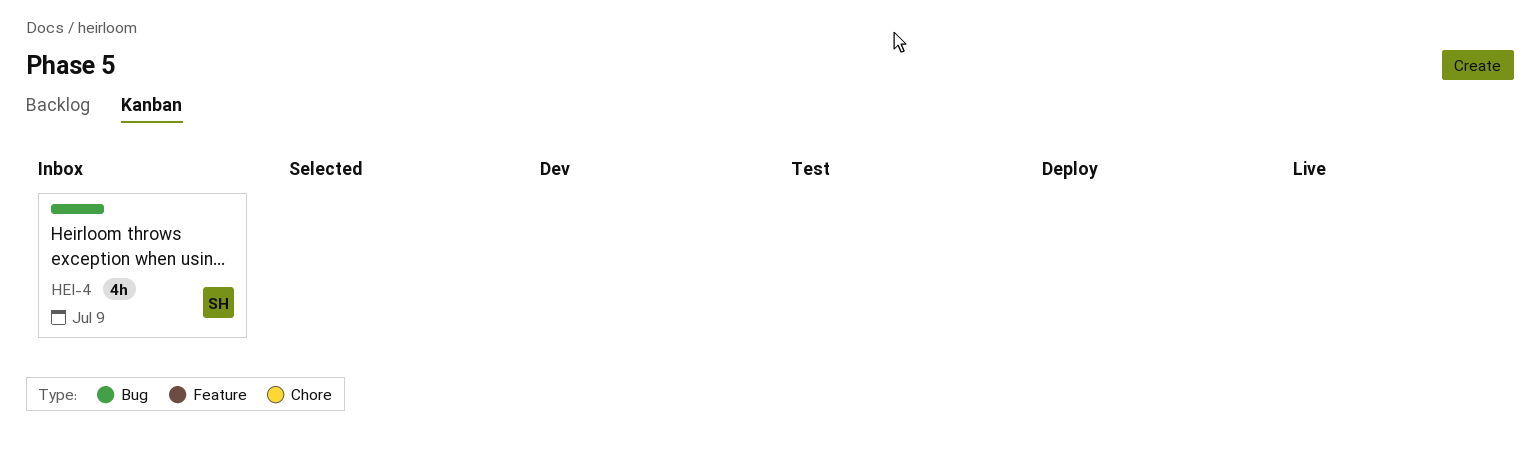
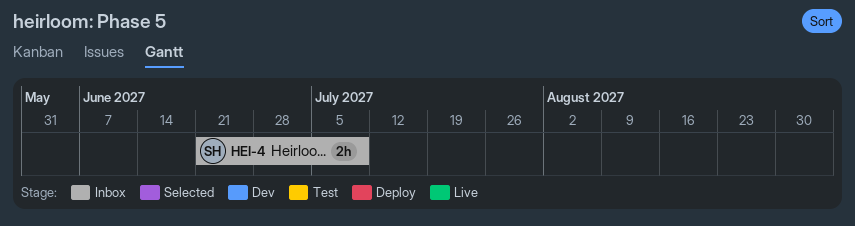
HEI-4, estimate: 4h -> 2h

